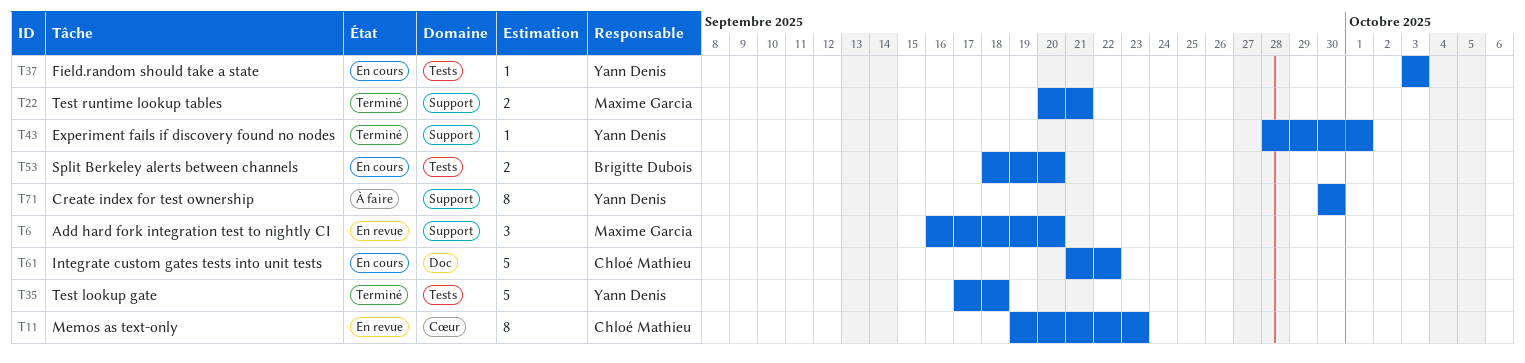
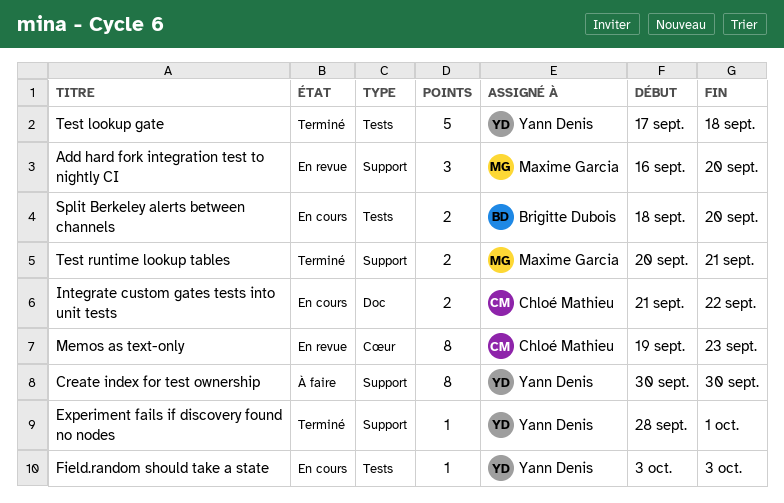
Integrate custom gates tests into unit tests, estimate: 5 -> 2

